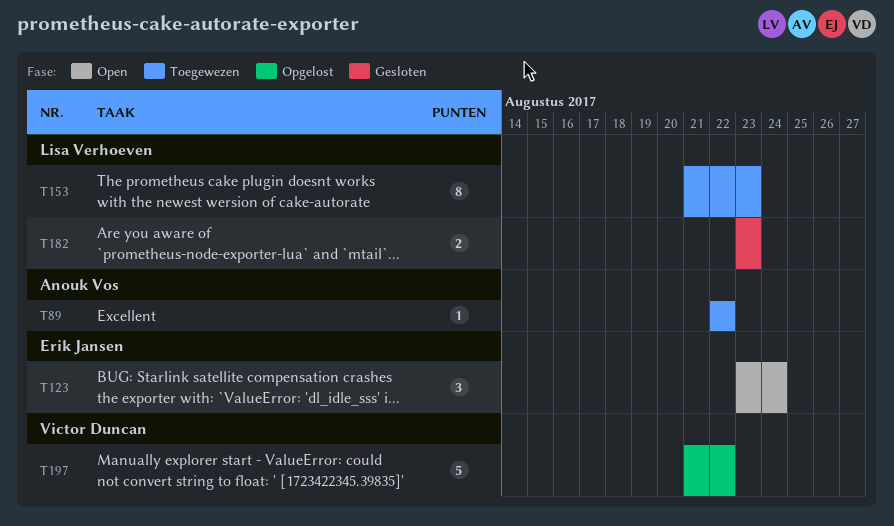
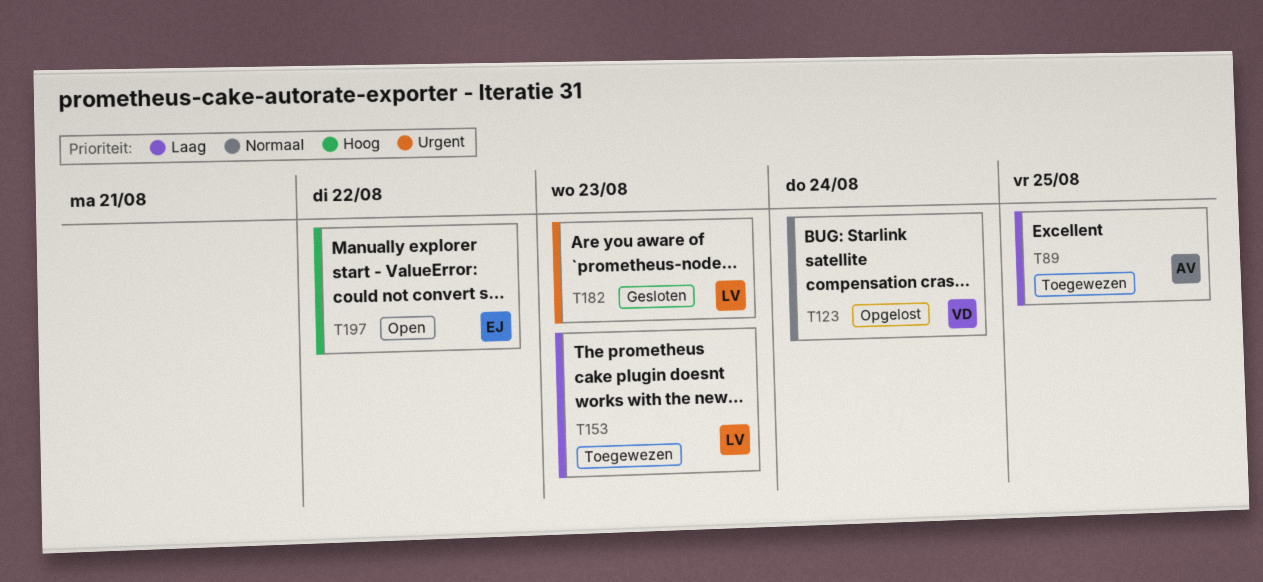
T89, due: Aug 22 -> Aug 25
T123, status: Open -> Opgelost
T123, owner: Erik Jansen -> Victor Duncan
T197, status: Opgelost -> Open
T197, owner: Victor Duncan -> Erik Jansen

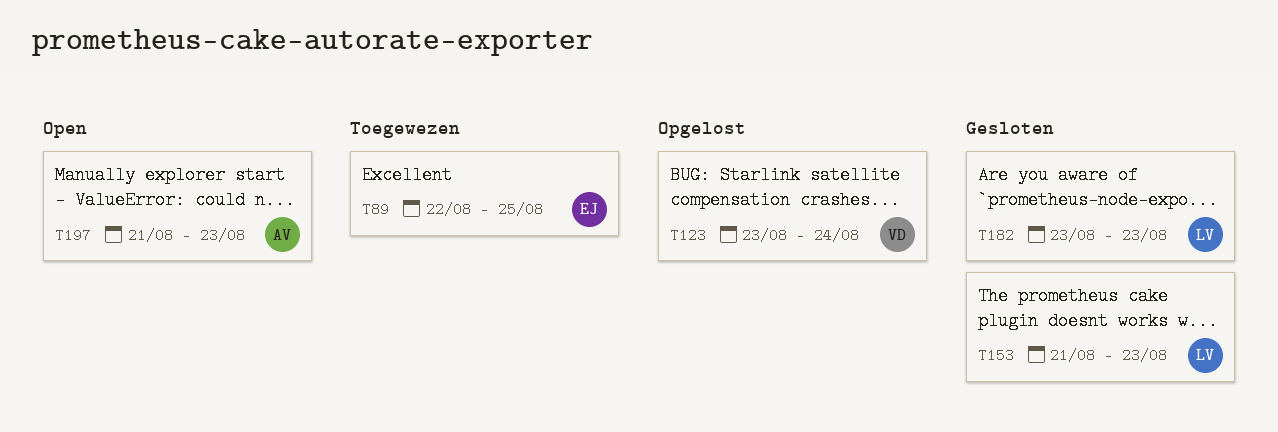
T89, owner: AV -> EJ
T153, status: Toegewezen -> Gesloten
T197, owner: EJ -> AV
T197, due: Aug 22 -> Aug 23

